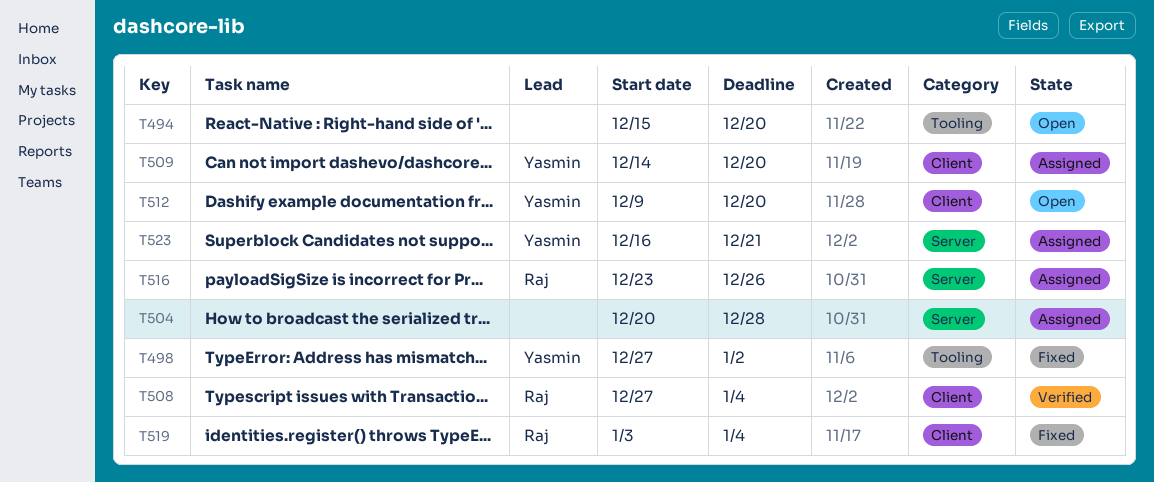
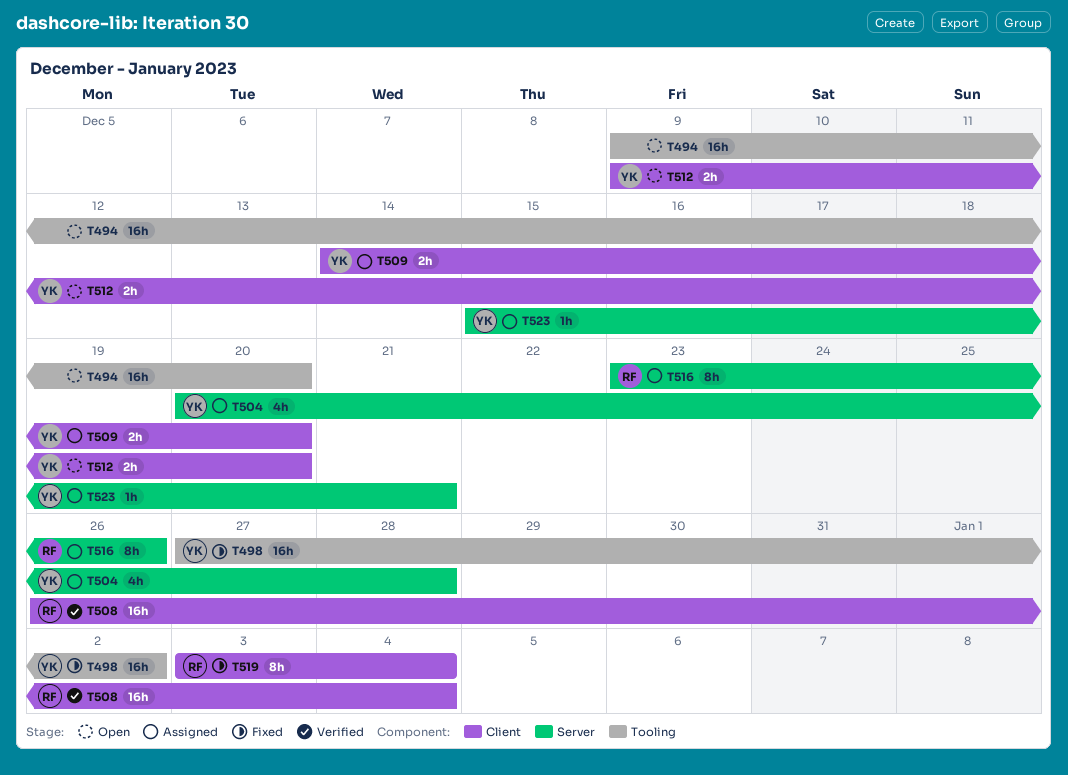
T494, start: Dec 15 -> Dec 9
T504, owner: none -> Yasmin
T508, start: Dec 27 -> Dec 26
T523, start: Dec 16 -> Dec 15

